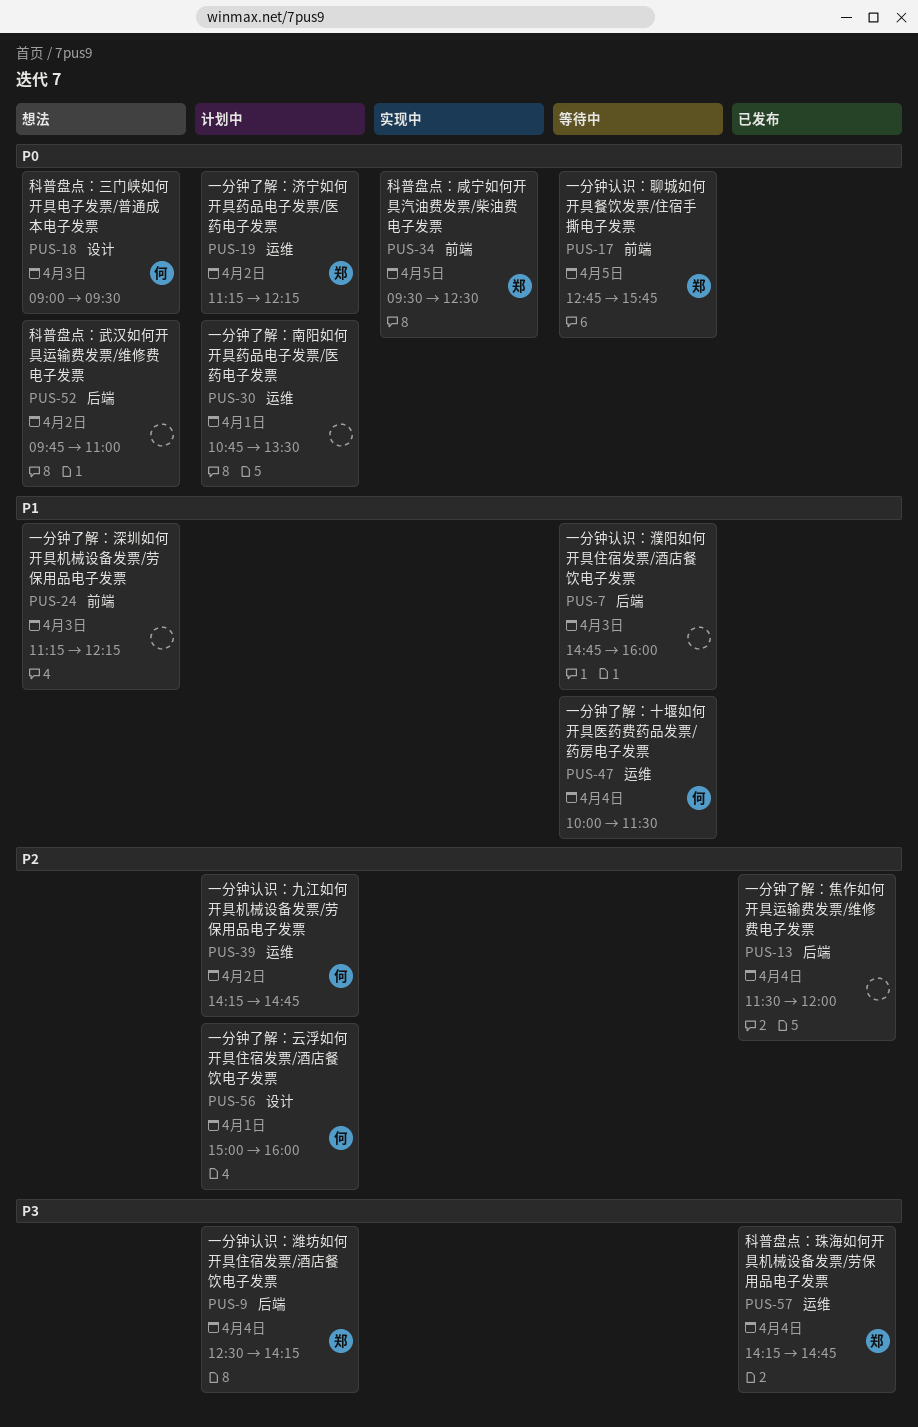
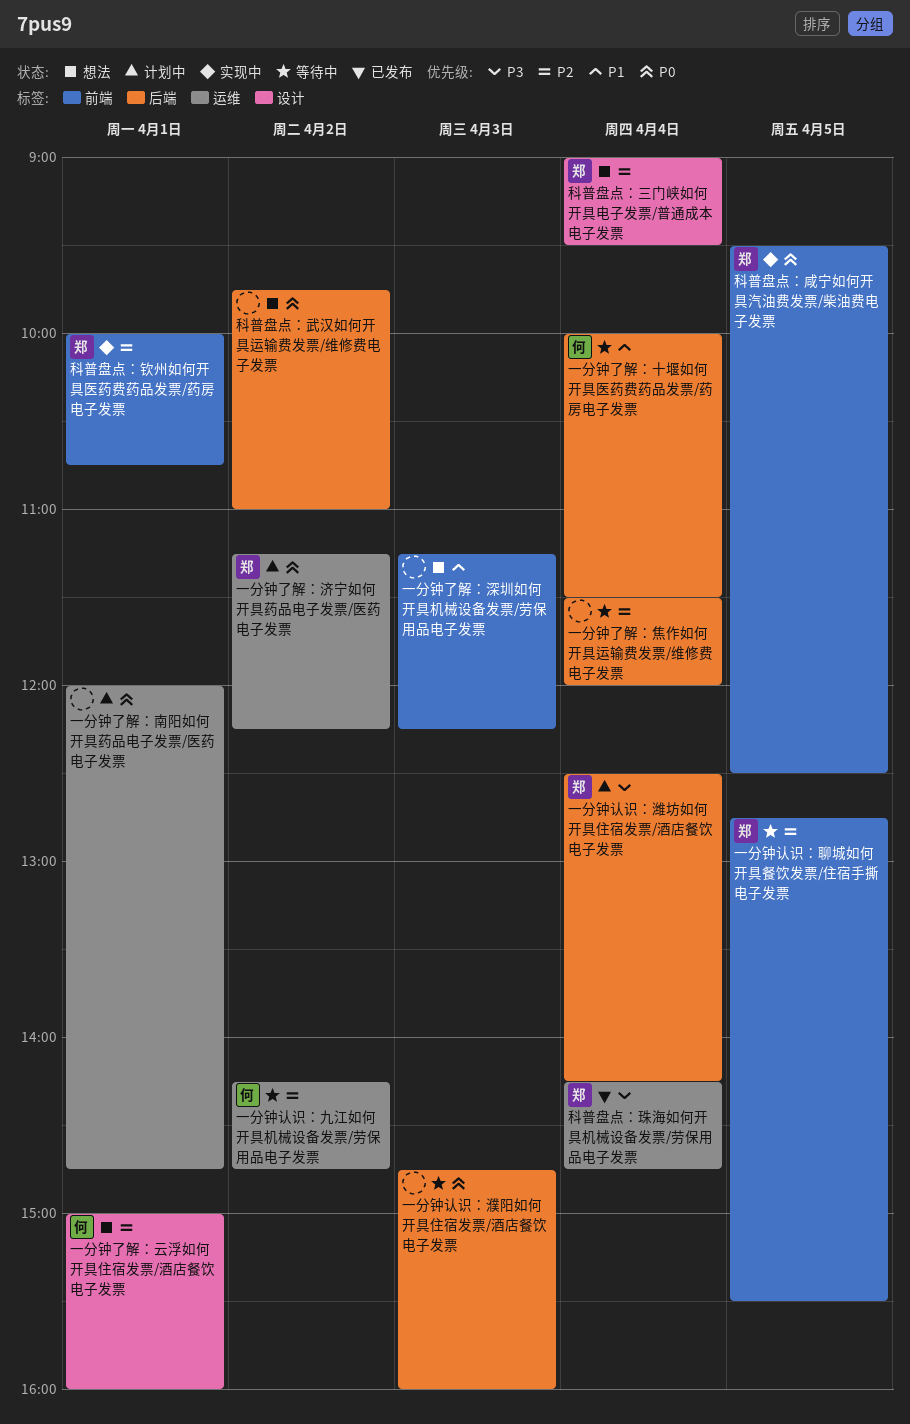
一分钟了解：云浮如何开具住宿发票/酒店餐饮电子发票, status: 计划中 -> 想法
一分钟了解：十堰如何开具医药费药品发票/药房电子发票, label: 运维 -> 后端
一分钟了解：南阳如何开具药品电子发票/医药电子发票, begins: 10:45 -> 12:00
一分钟了解：南阳如何开具药品电子发票/医药电子发票, ends: 13:30 -> 14:45
一分钟了解：焦作如何开具运输费发票/维修费电子发票, status: 已发布 -> 等待中
一分钟认识：九江如何开具机械设备发票/劳保用品电子发票, status: 计划中 -> 等待中
一分钟认识：濮阳如何开具住宿发票/酒店餐饮电子发票, priority: P1 -> P0
一分钟认识：聊城如何开具餐饮发票/住宿手撕电子发票, priority: P0 -> P2
一分钟认识：聊城如何开具餐饮发票/住宿手撕电子发票, ends: 15:45 -> 15:30
科普盘点：三门峡如何开具电子发票/普通成本电子发票, owner: 何 -> 郑
科普盘点：三门峡如何开具电子发票/普通成本电子发票, priority: P0 -> P2
科普盘点：三门峡如何开具电子发票/普通成本电子发票, day: Apr 3 -> Apr 4
科普盘点：钦州如何开具医药费药品发票/药房电子发票: none -> present

